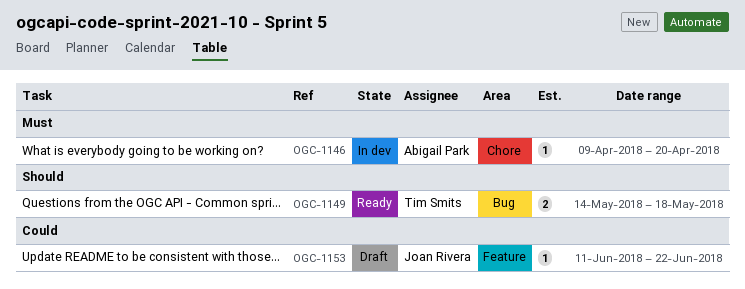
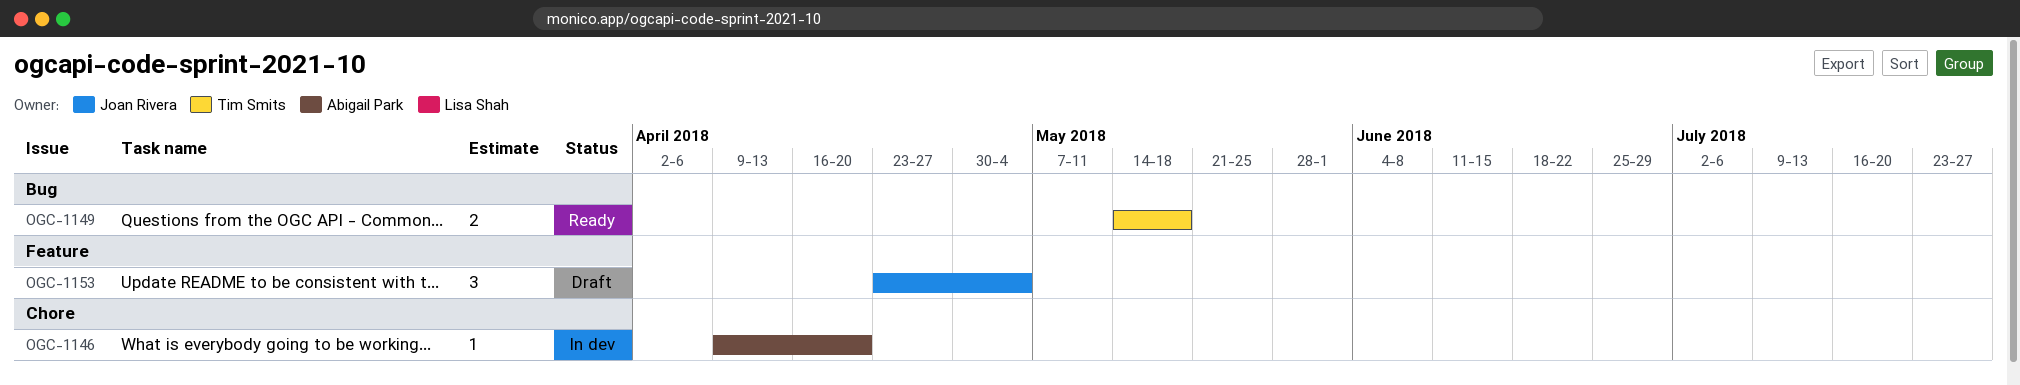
OGC-1153, estimate: 1 -> 3
OGC-1153, start: Jun 11 -> Apr 23
OGC-1153, due: Jun 22 -> May 4

